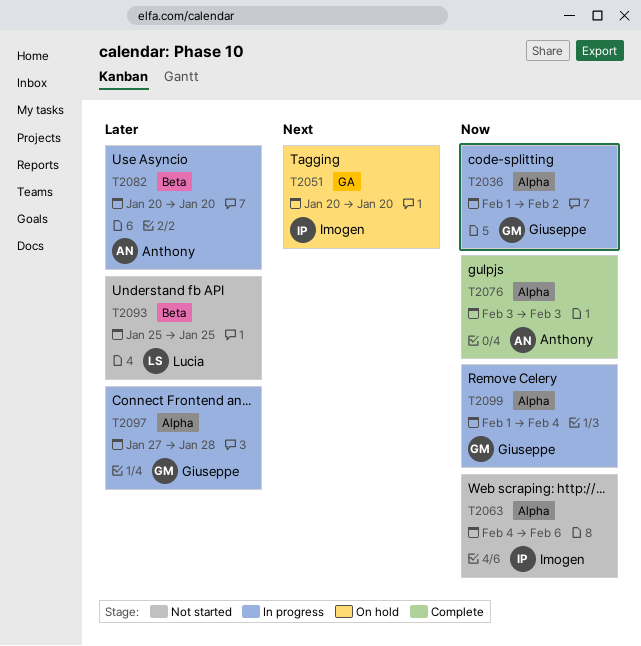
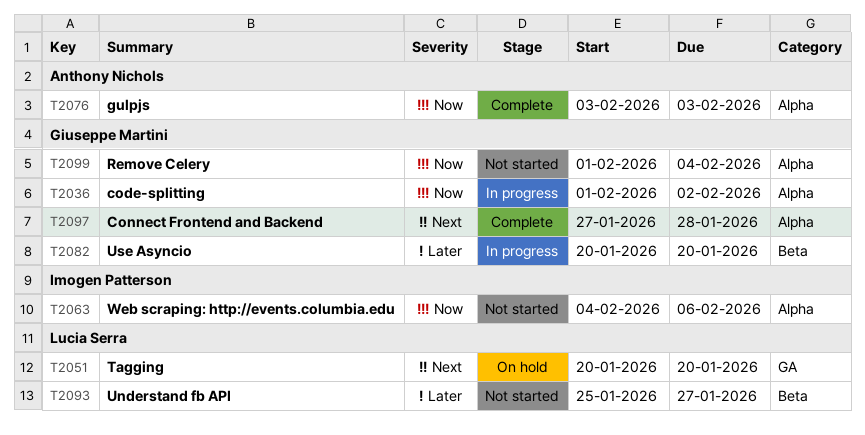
T2051, owner: Imogen Patterson -> Lucia Serra
T2082, owner: Anthony Nichols -> Giuseppe Martini
T2093, due: Jan 25 -> Jan 27
T2097, status: In progress -> Complete
T2097, priority: Later -> Next
T2099, status: In progress -> Not started

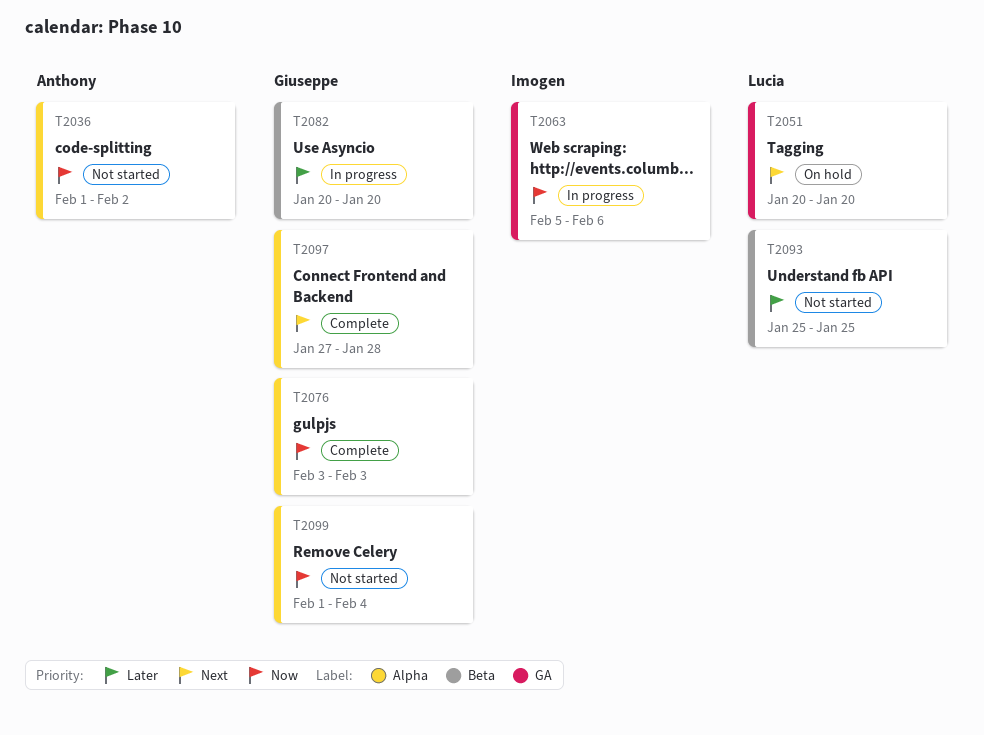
T2036, status: In progress -> Not started
T2036, owner: Giuseppe Martini -> Anthony Nichols
T2063, status: Not started -> In progress
T2063, label: Alpha -> GA
T2063, start: Feb 4 -> Feb 5
T2076, owner: Anthony Nichols -> Giuseppe Martini
T2093, due: Jan 27 -> Jan 25

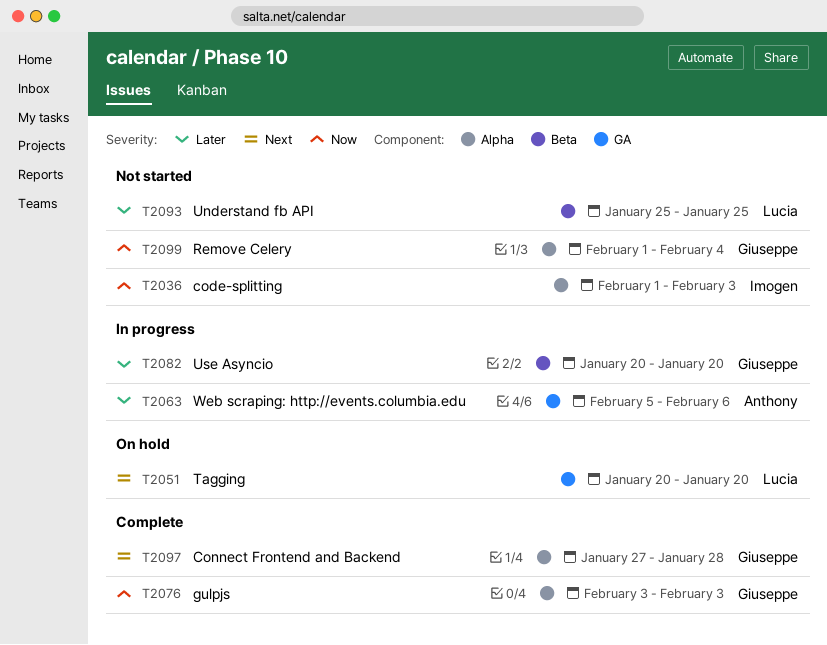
T2036, owner: Anthony -> Imogen
T2036, due: Feb 2 -> Feb 3
T2063, owner: Imogen -> Anthony
T2063, priority: Now -> Later

